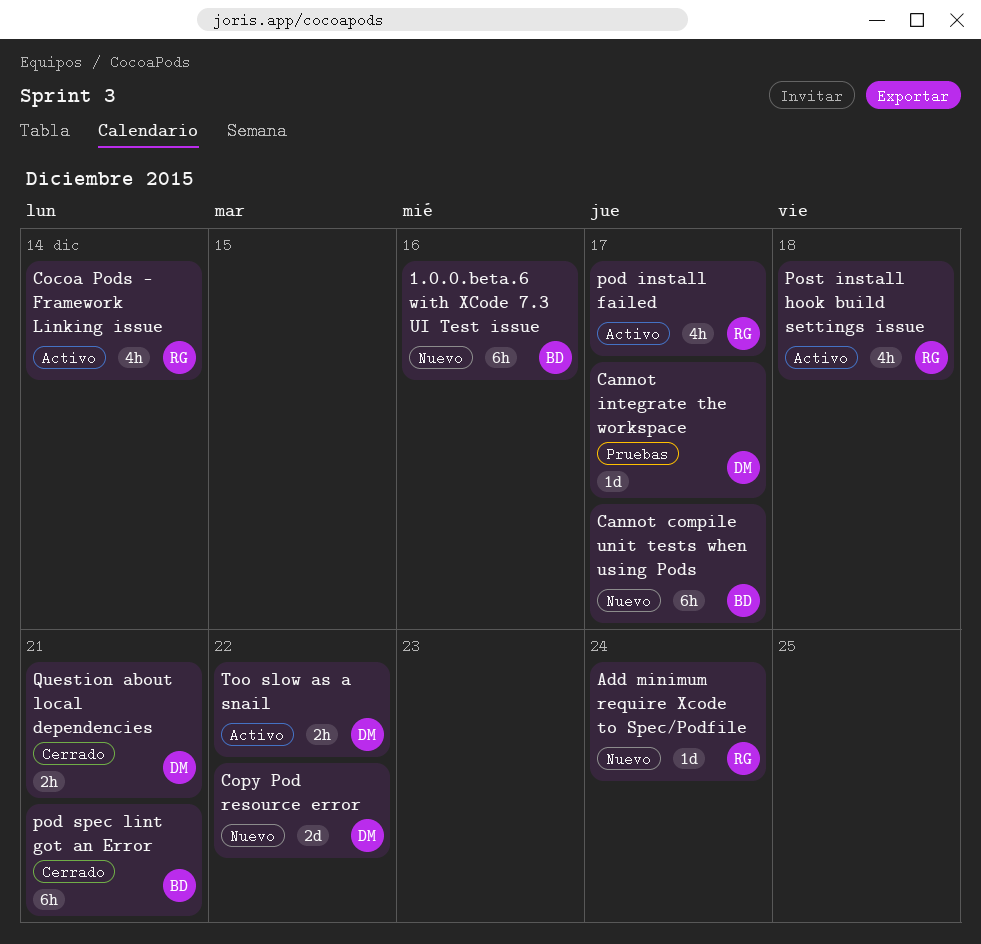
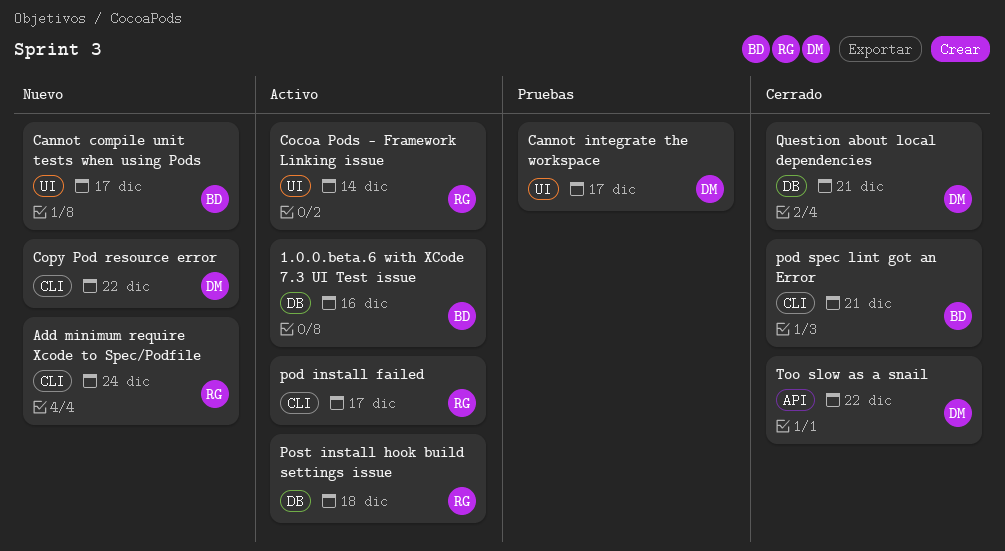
1.0.0.beta.6 with XCode 7.3 UI Test issue, status: Nuevo -> Activo
Too slow as a snail, status: Activo -> Cerrado

